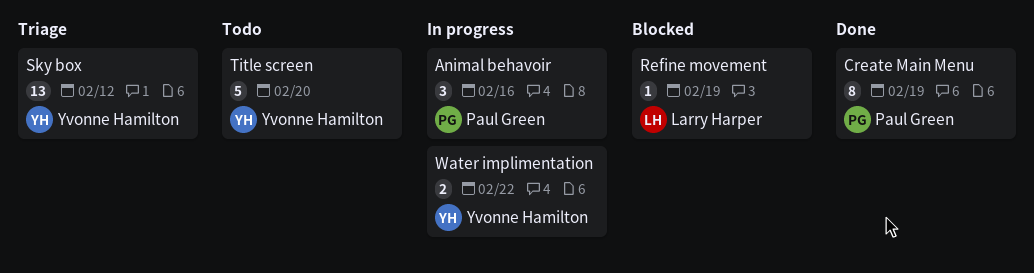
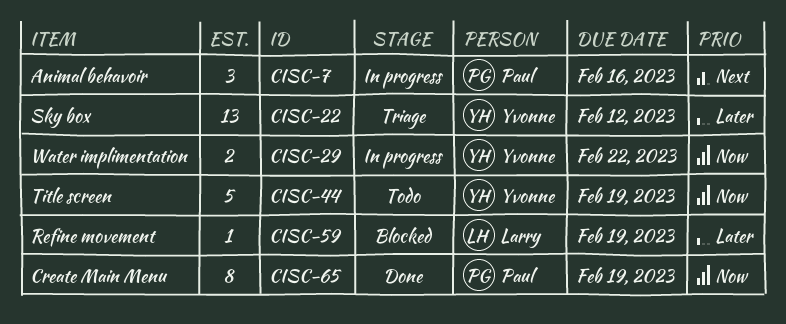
Title screen, due: Feb 20 -> Feb 19

